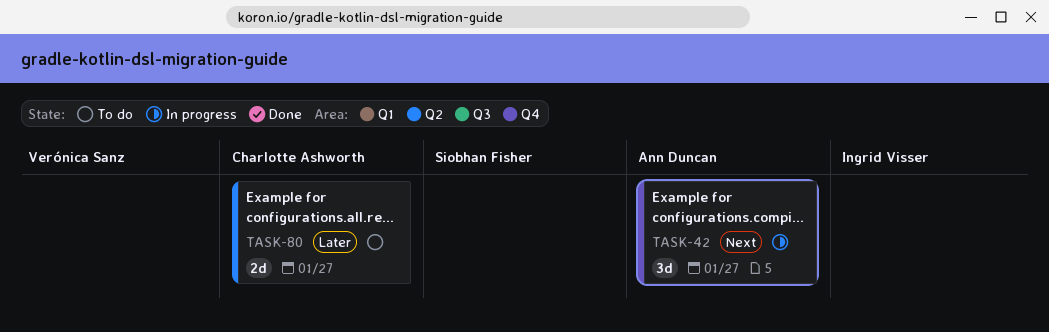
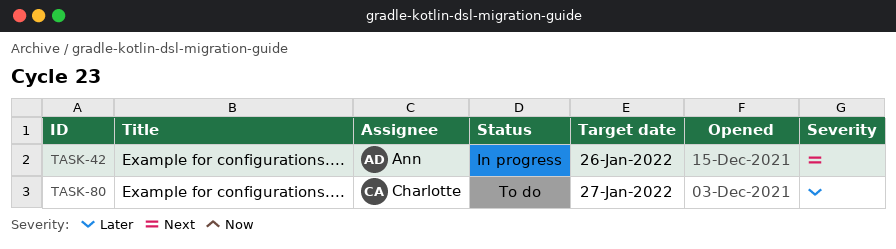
TASK-42, due: Jan 27 -> Jan 26

